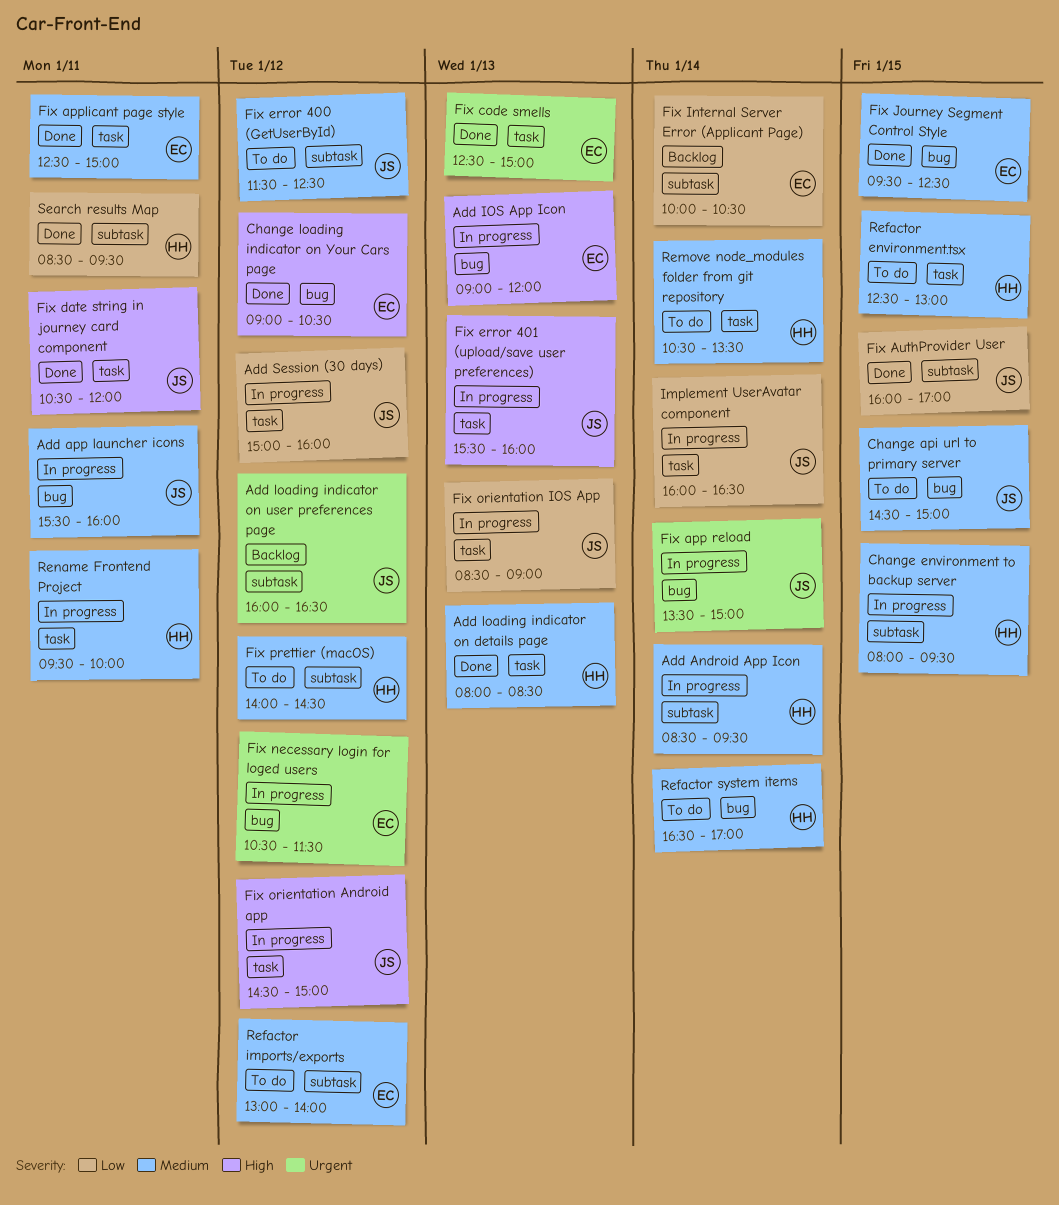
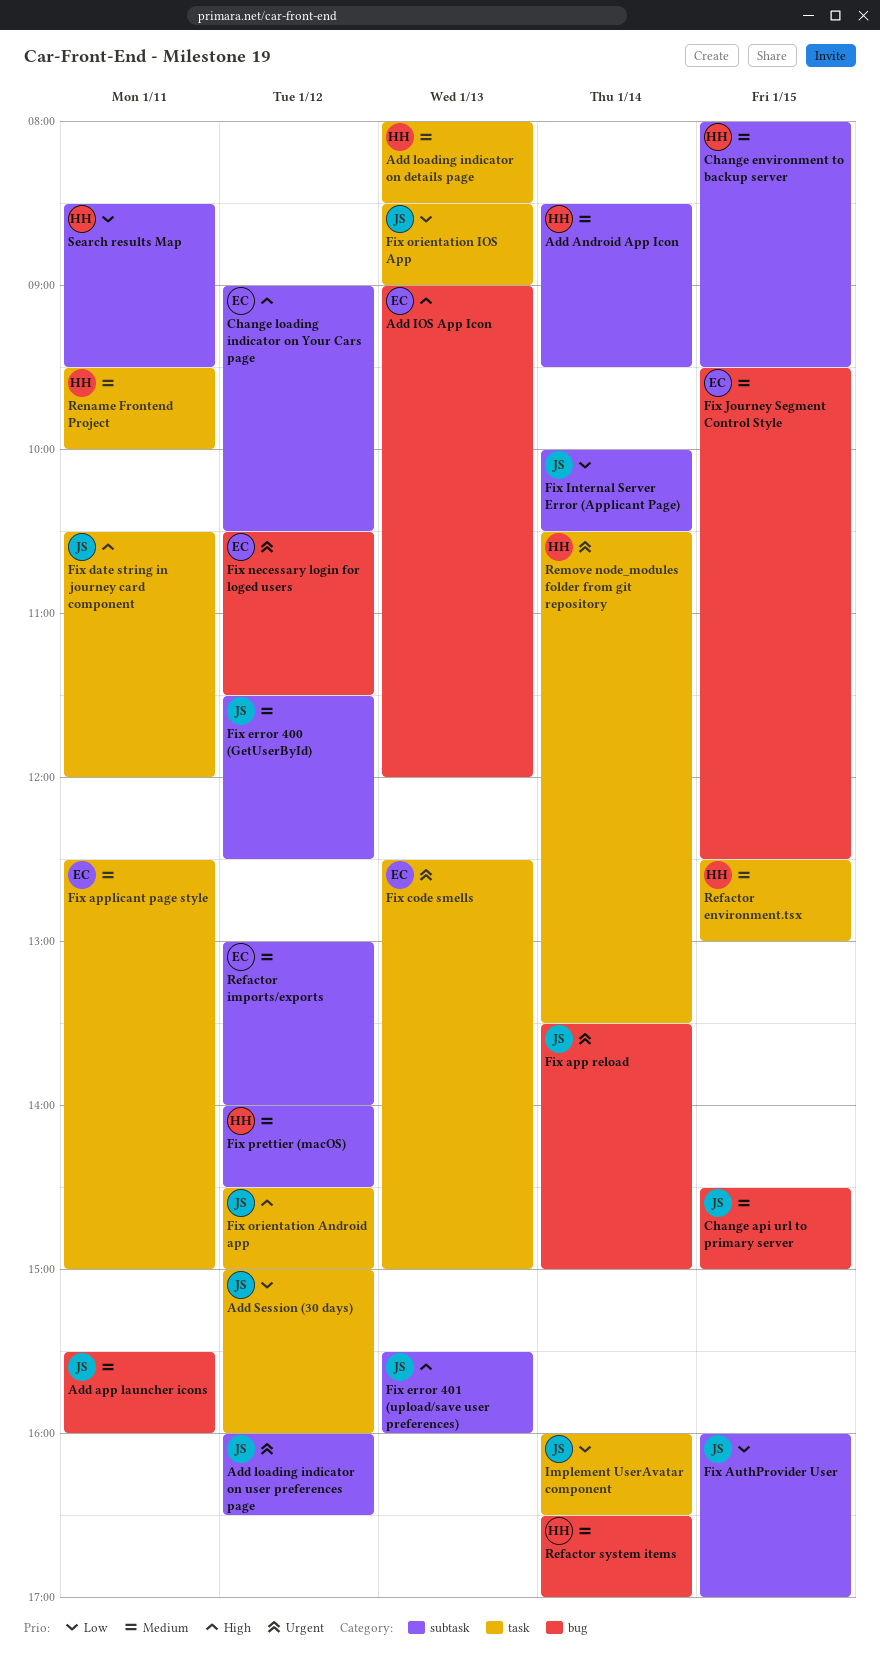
Change loading indicator on Your Cars page, label: bug -> subtask
Fix error 401 (upload/save user preferences), label: task -> subtask
Fix Internal Server Error (Applicant Page), owner: EC -> JS
Remove node_modules folder from git repository, priority: Medium -> Urgent

